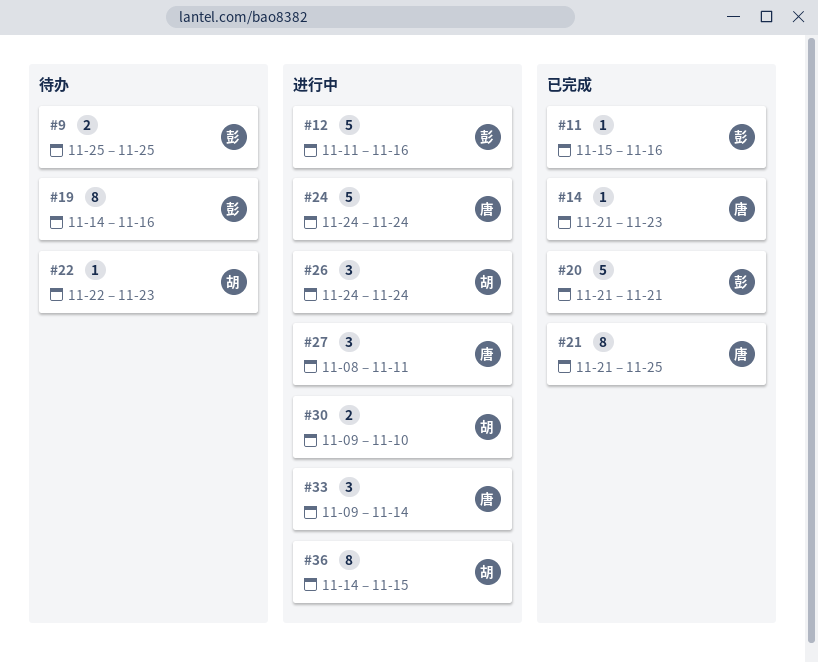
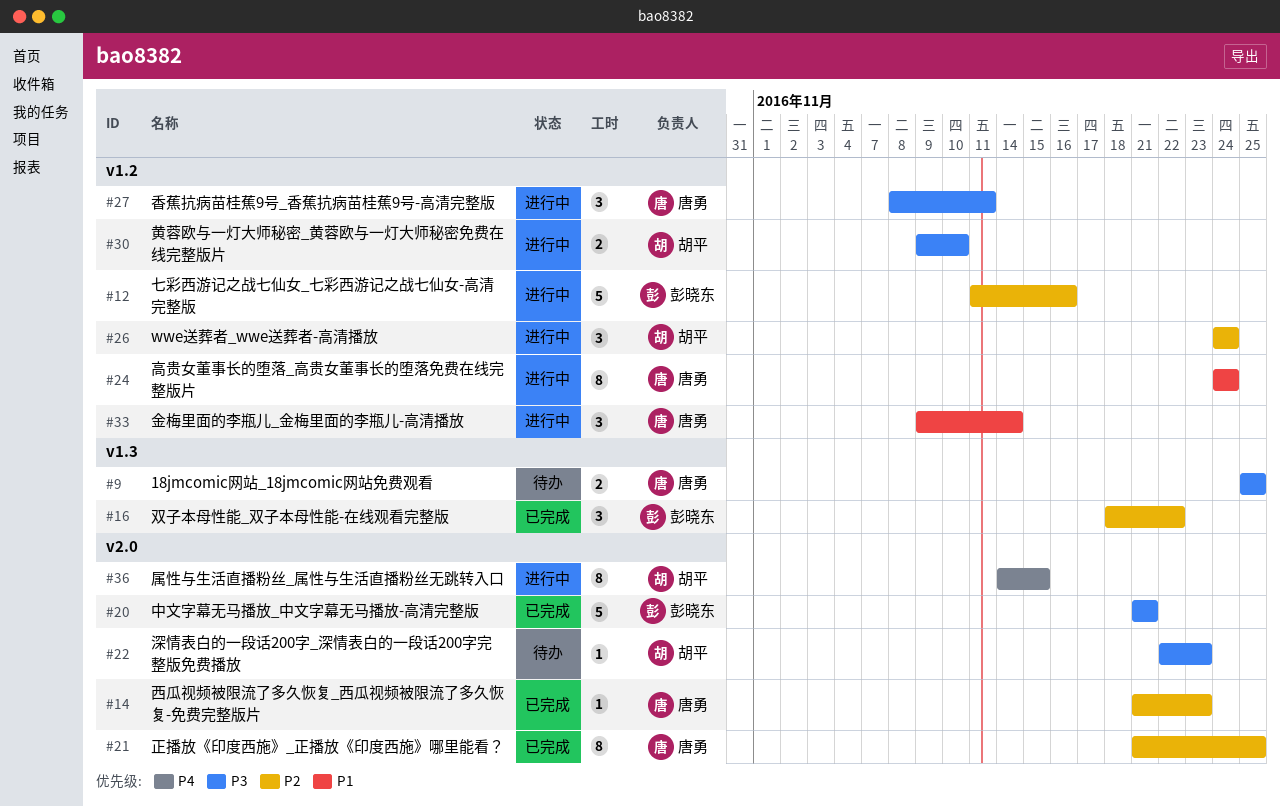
#9, owner: 彭晓东 -> 唐勇
#11: present -> none
#16: none -> present
#19: present -> none
#24, estimate: 5 -> 8

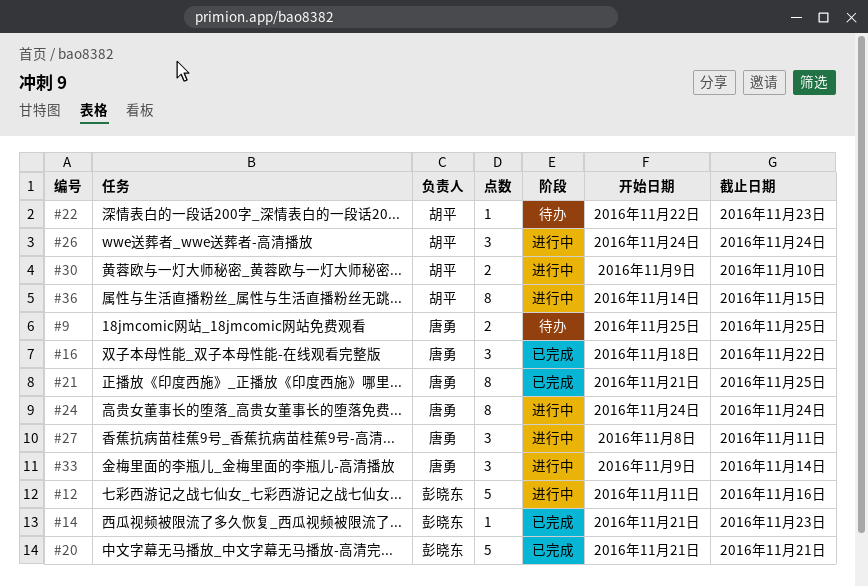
#14, owner: 唐勇 -> 彭晓东
#16, owner: 彭晓东 -> 唐勇

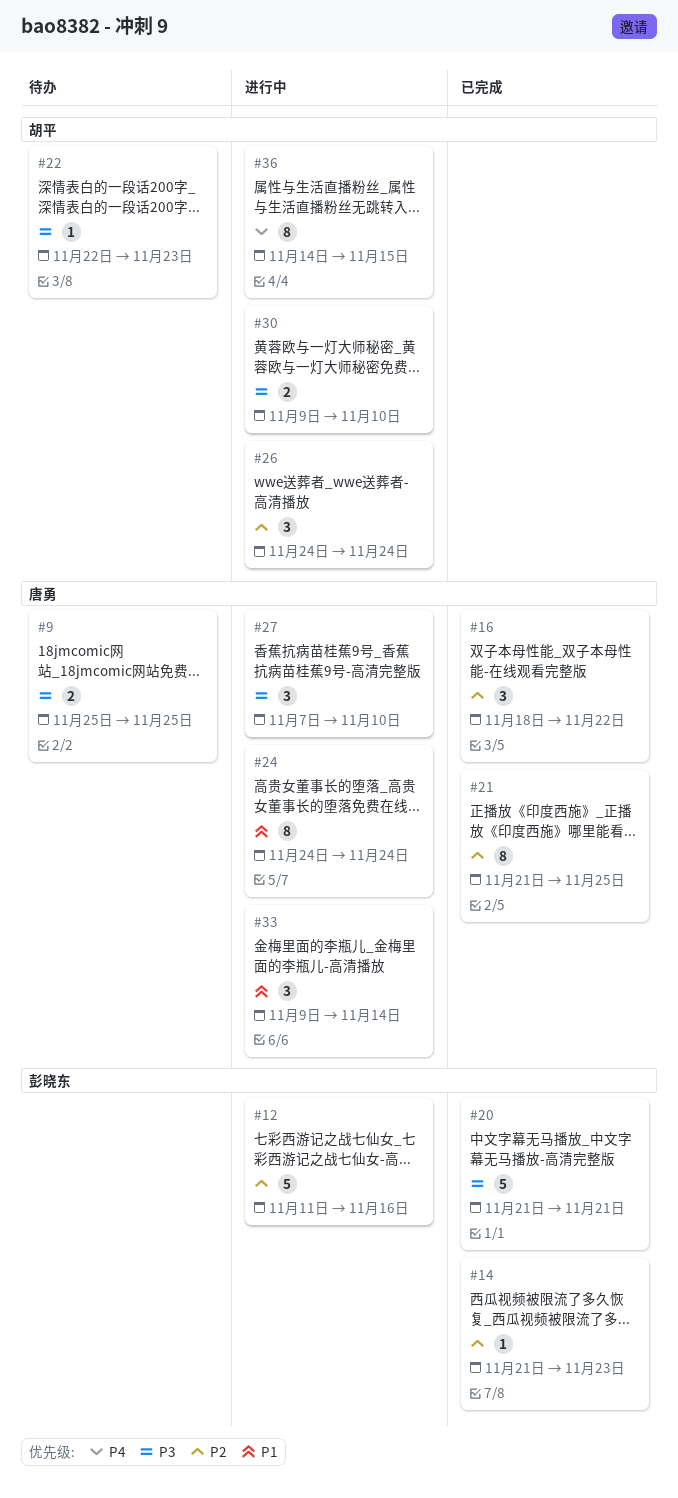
#27, start: Nov 8 -> Nov 7
#27, due: Nov 11 -> Nov 10

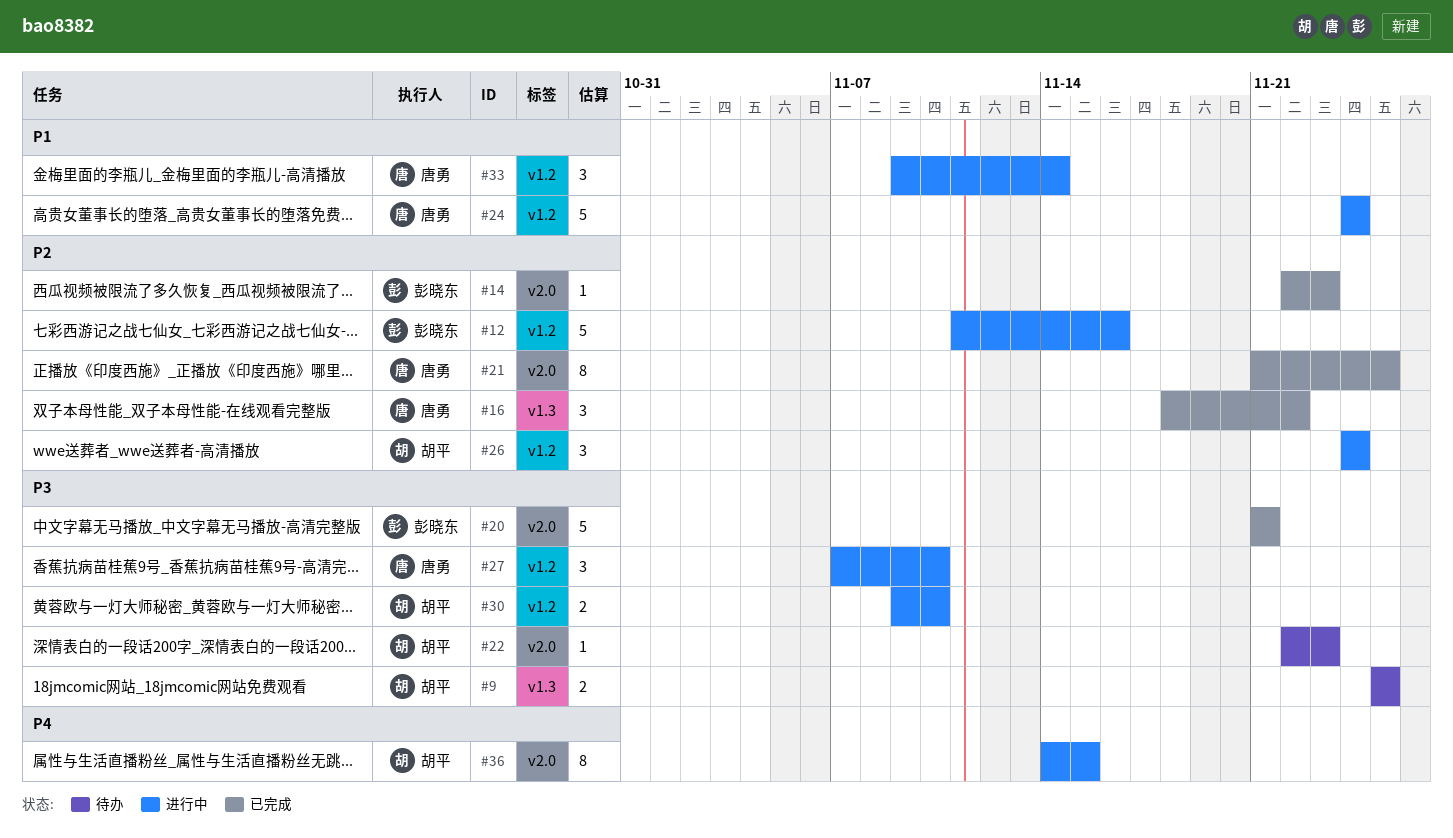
#9, owner: 唐勇 -> 胡平
#14, start: Nov 21 -> Nov 22
#24, estimate: 8 -> 5

